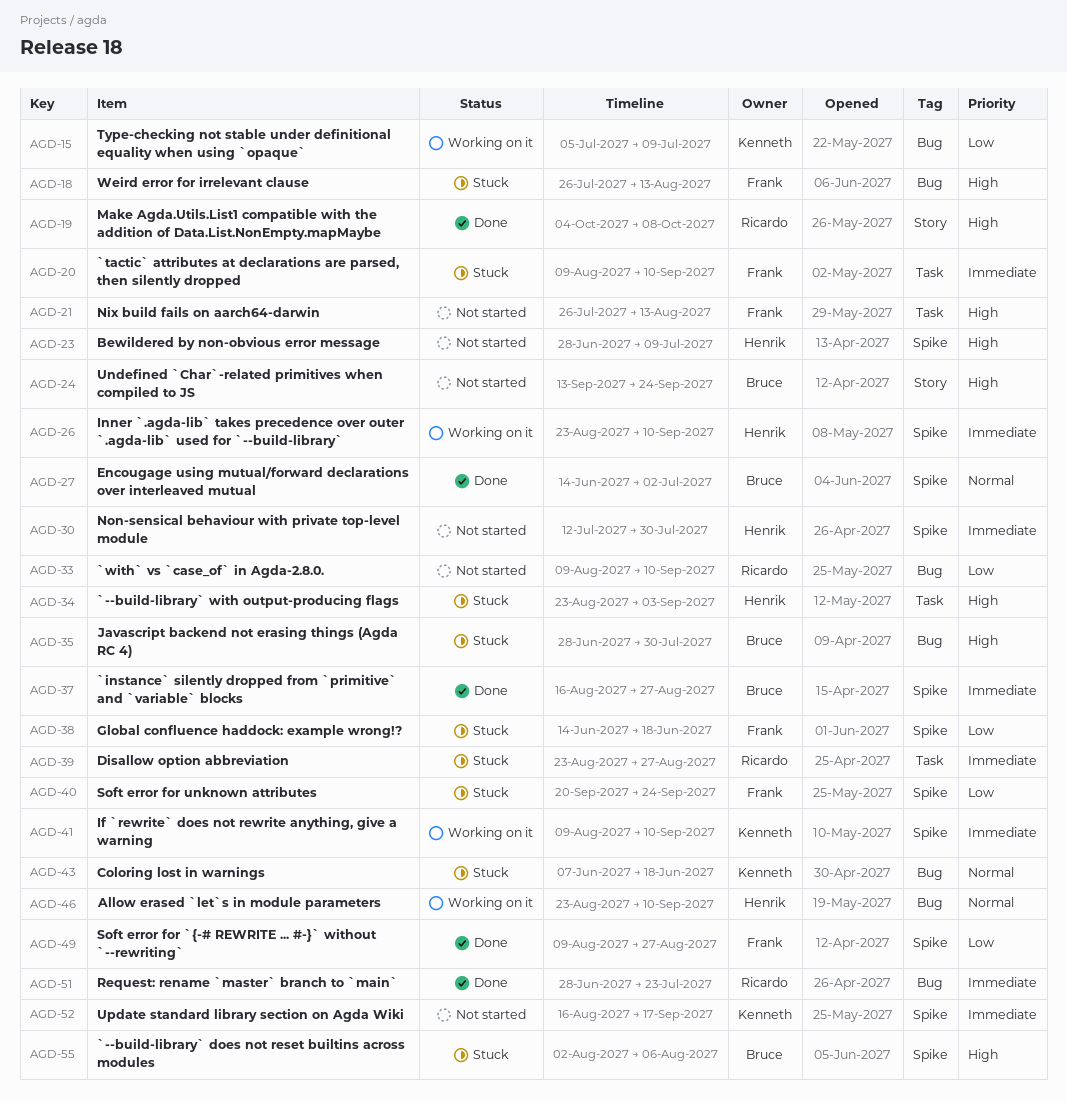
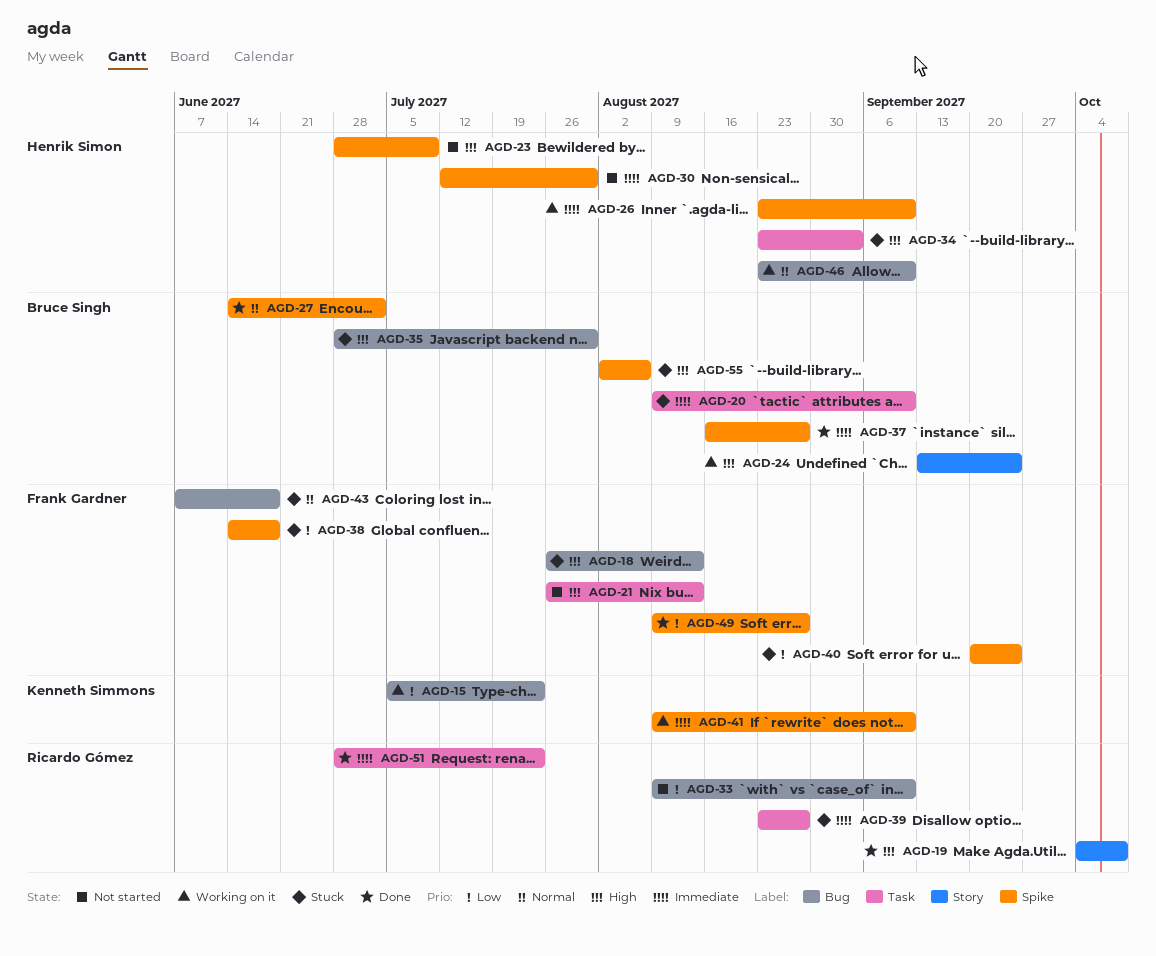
AGD-15, due: Jul 9 -> Jul 23
AGD-20, owner: Frank Gardner -> Bruce Singh
AGD-24, status: Not started -> Working on it
AGD-43, owner: Kenneth Simmons -> Frank Gardner
AGD-51, label: Bug -> Task
AGD-52: present -> none

